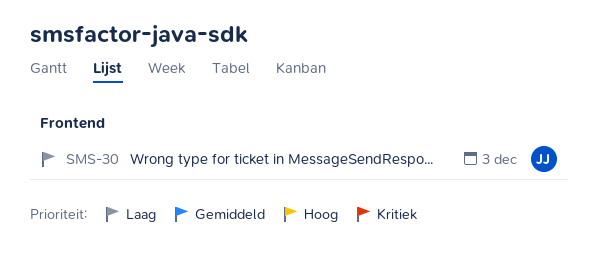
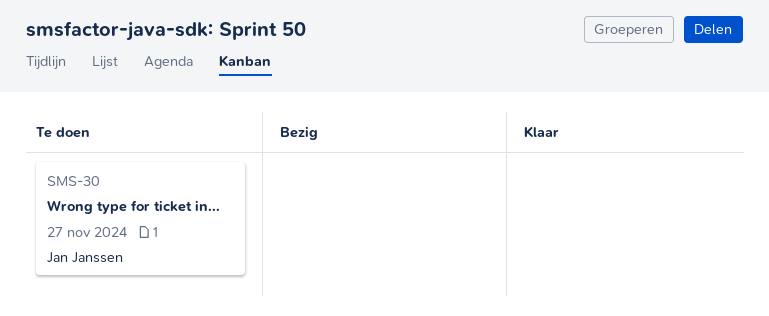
SMS-30, due: Dec 3 -> Nov 27

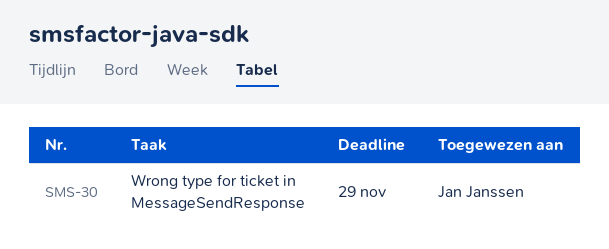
SMS-30, due: Nov 27 -> Nov 29

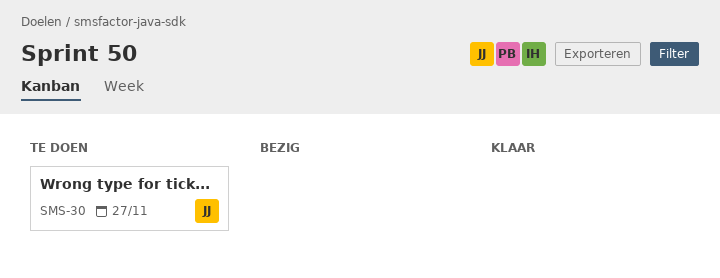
SMS-30, due: Nov 29 -> Nov 27

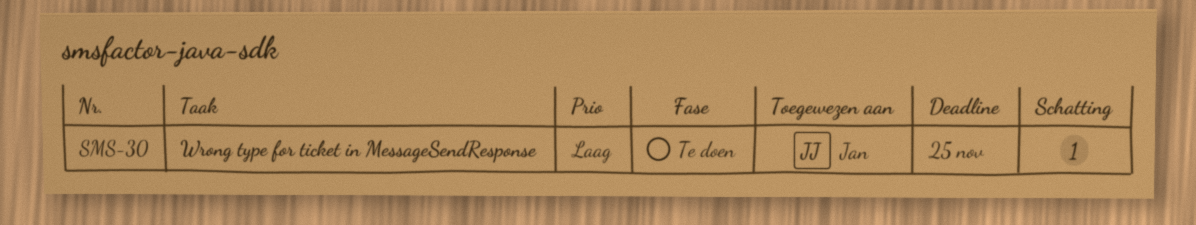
SMS-30, due: Nov 27 -> Nov 25

